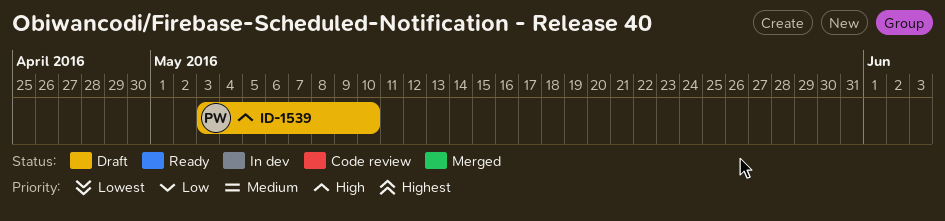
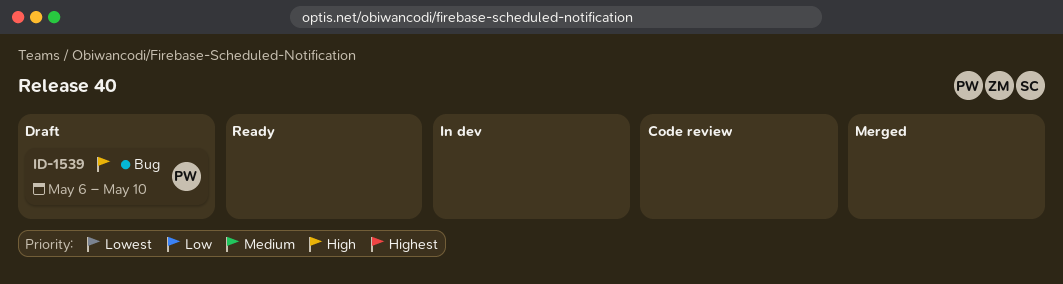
ID-1539, start: May 3 -> May 6

